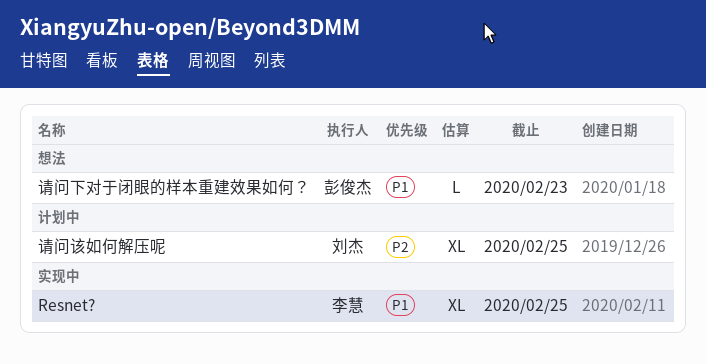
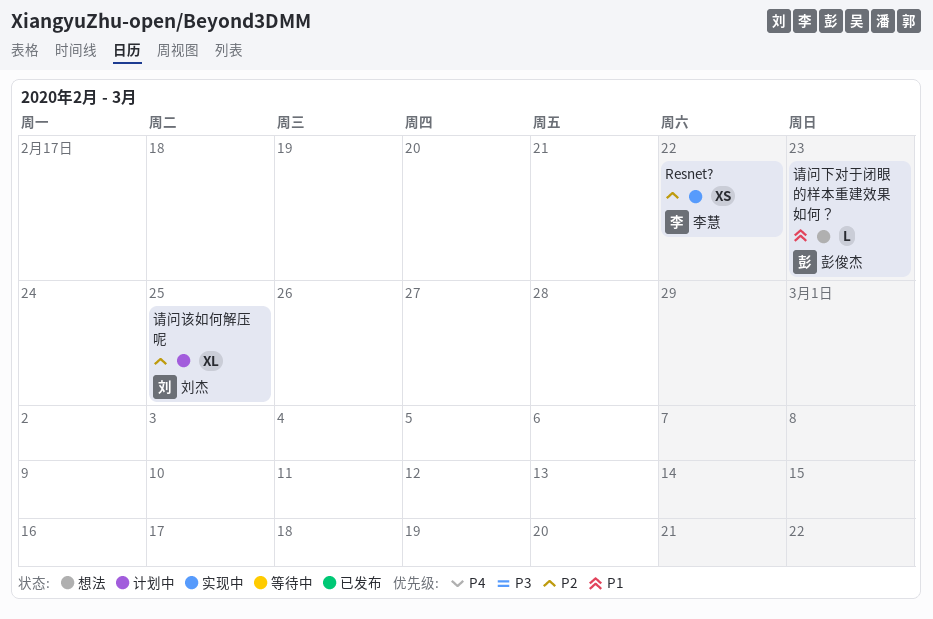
Resnet?, priority: P1 -> P2
Resnet?, estimate: XL -> XS
Resnet?, due: Feb 25 -> Feb 22

